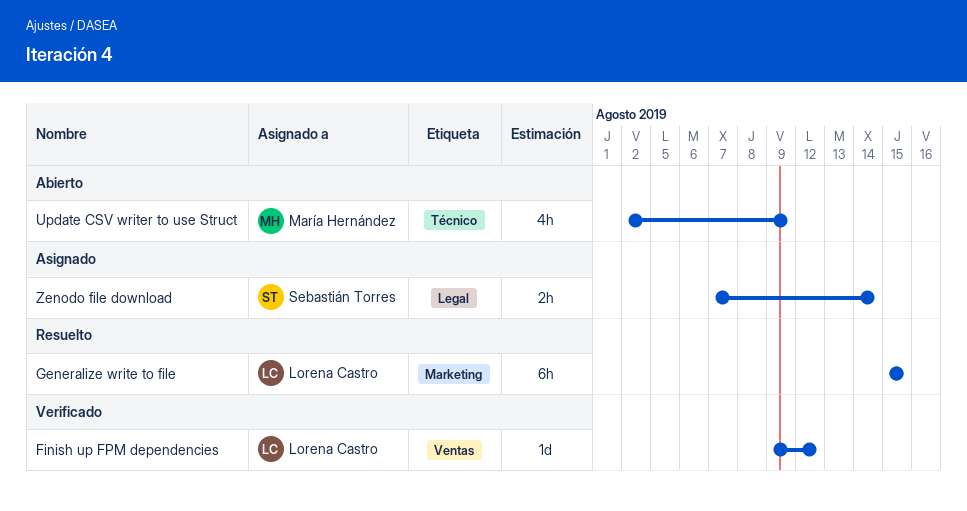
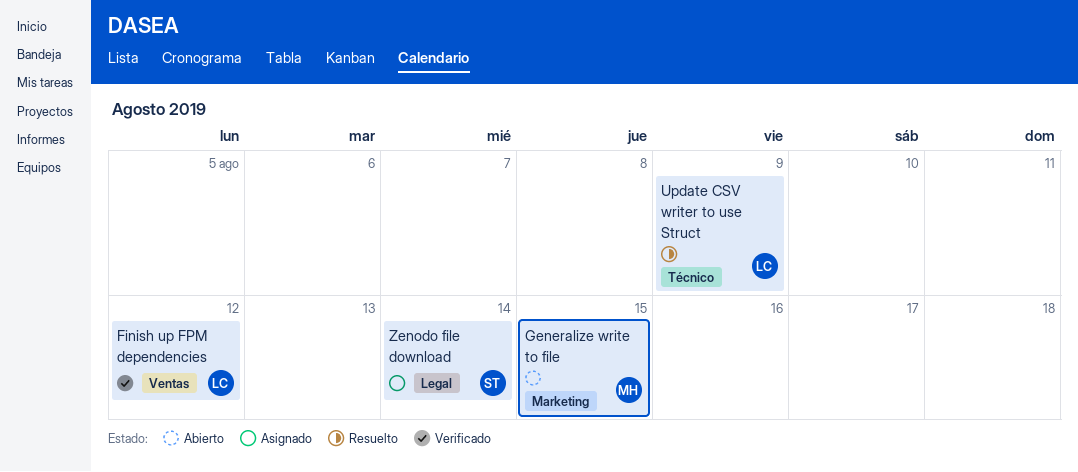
Generalize write to file, status: Resuelto -> Abierto
Generalize write to file, owner: Lorena Castro -> María Hernández
Update CSV writer to use Struct, status: Abierto -> Resuelto
Update CSV writer to use Struct, owner: María Hernández -> Lorena Castro

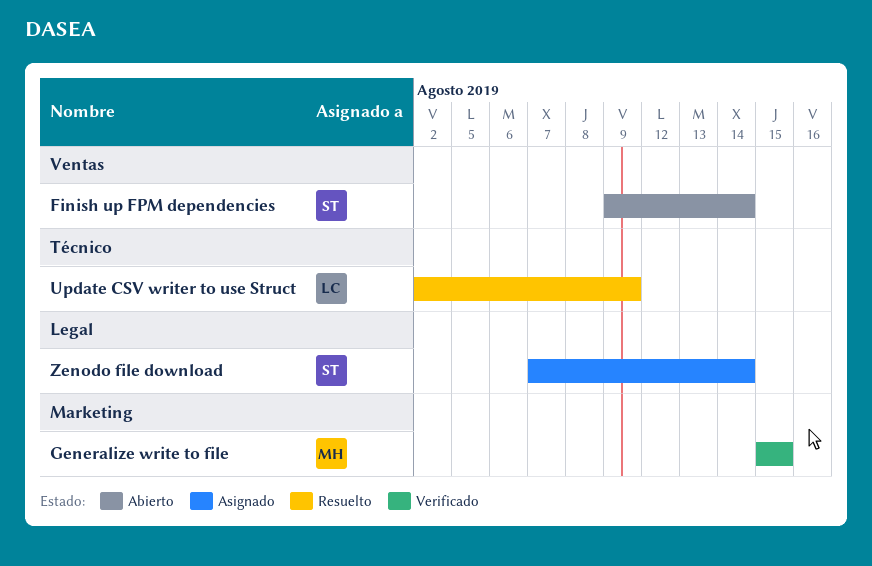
Finish up FPM dependencies, status: Verificado -> Abierto
Finish up FPM dependencies, owner: LC -> ST
Finish up FPM dependencies, due: Aug 12 -> Aug 14
Generalize write to file, status: Abierto -> Verificado

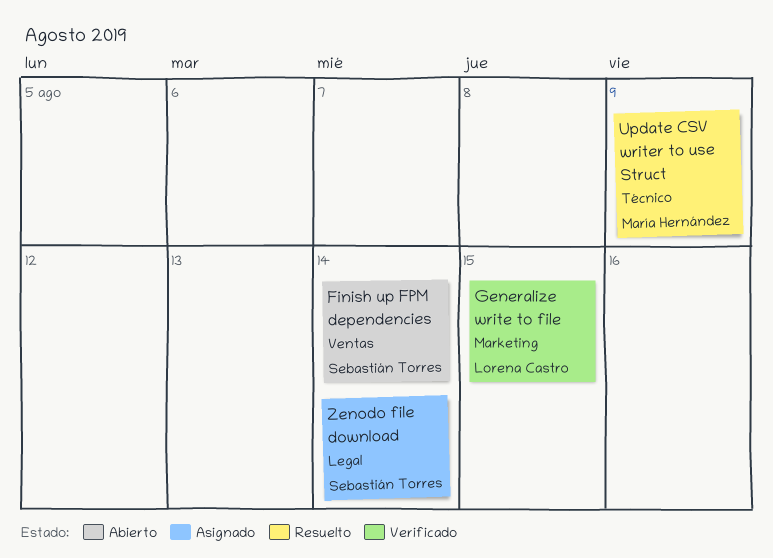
Generalize write to file, owner: María Hernández -> Lorena Castro
Update CSV writer to use Struct, owner: Lorena Castro -> María Hernández

